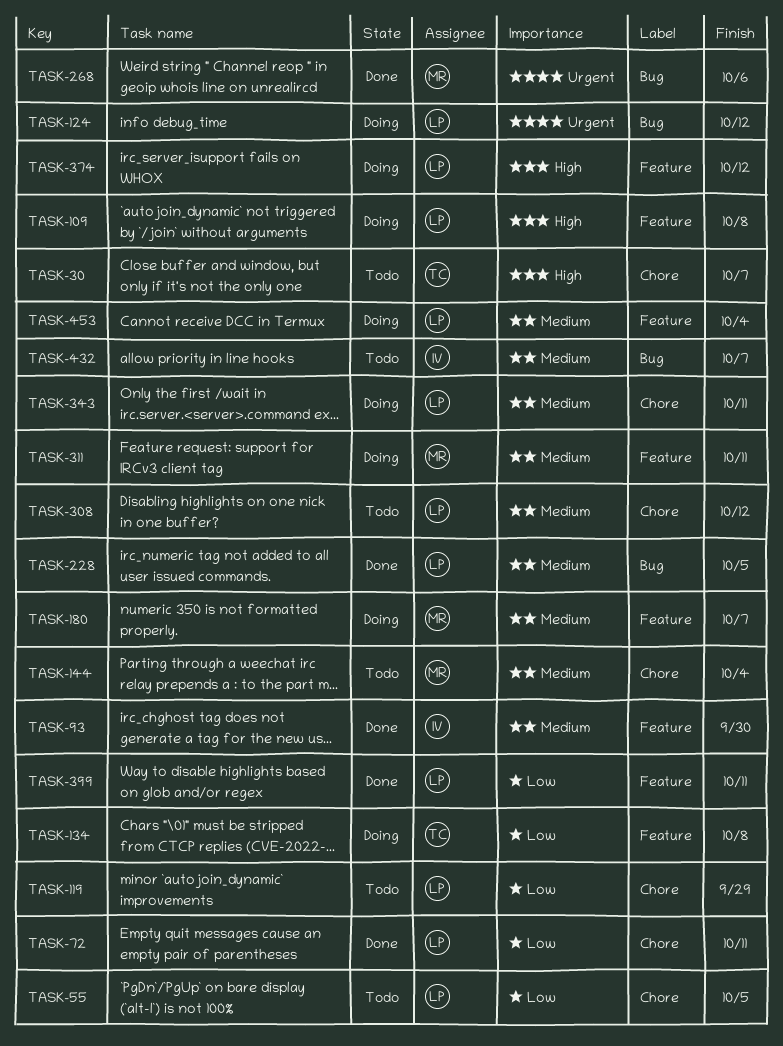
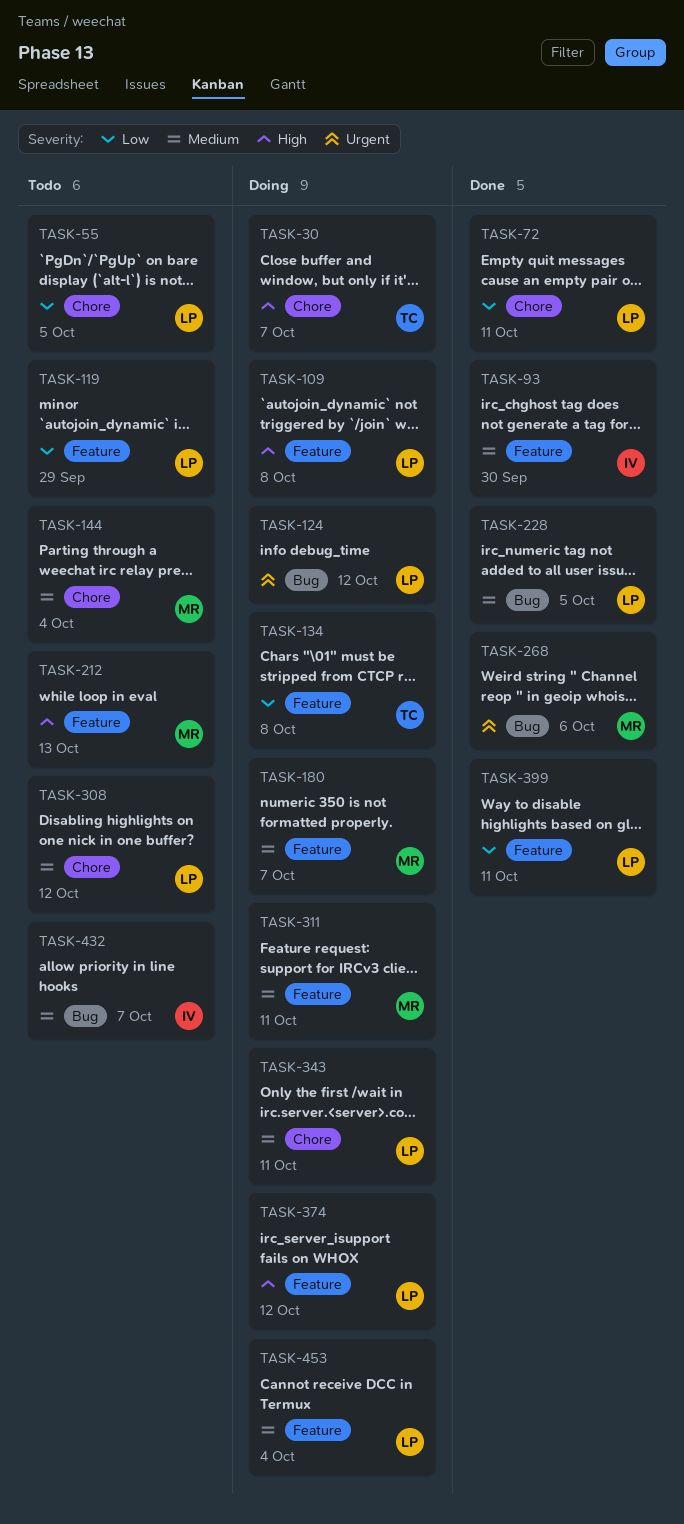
TASK-30, status: Todo -> Doing
TASK-119, label: Chore -> Feature
TASK-212: none -> present

